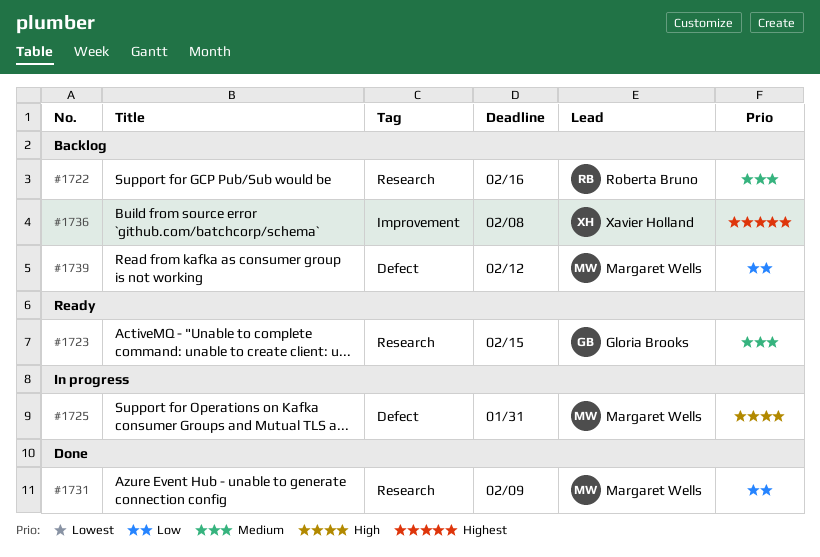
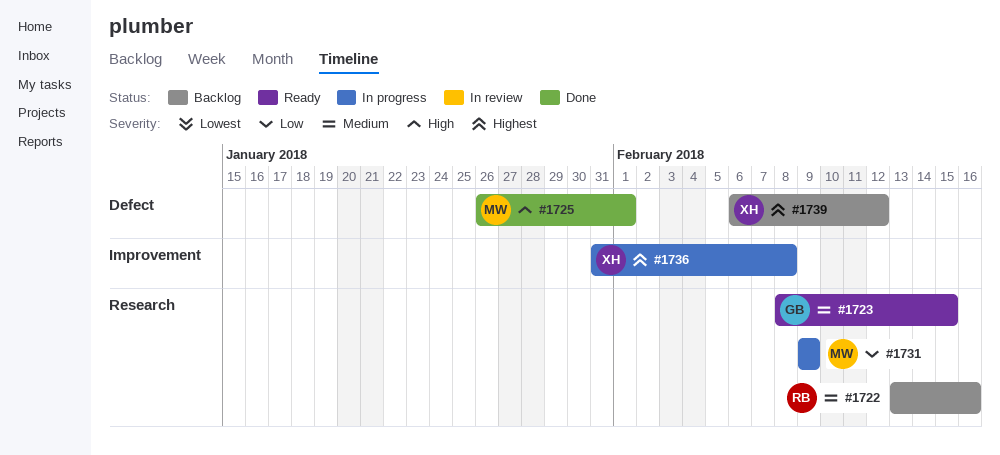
#1725, status: In progress -> Done
#1725, due: Jan 31 -> Feb 1
#1731, status: Done -> In progress
#1736, status: Backlog -> In progress
#1739, owner: Margaret Wells -> Xavier Holland
#1739, priority: Low -> Highest

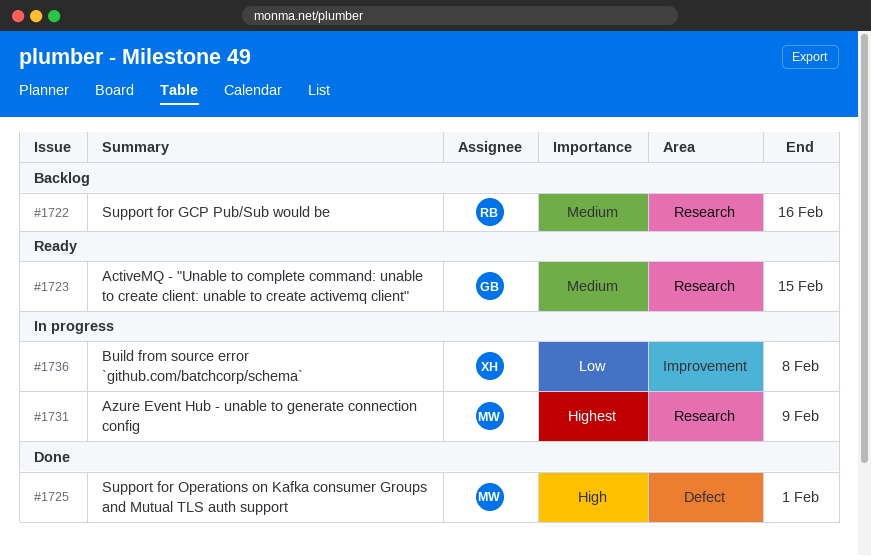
#1731, priority: Low -> Highest
#1736, priority: Highest -> Low
#1739: present -> none

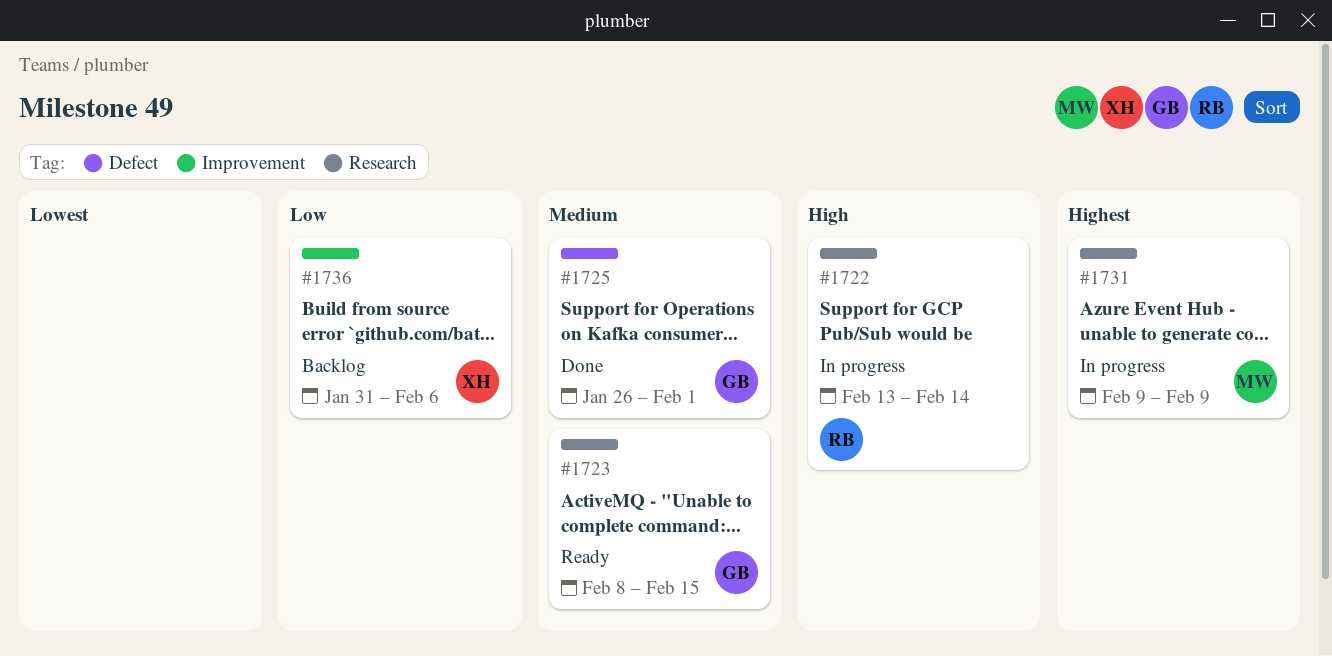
#1722, status: Backlog -> In progress
#1722, priority: Medium -> High
#1722, due: Feb 16 -> Feb 14
#1725, owner: MW -> GB
#1725, priority: High -> Medium
#1736, status: In progress -> Backlog
#1736, due: Feb 8 -> Feb 6

